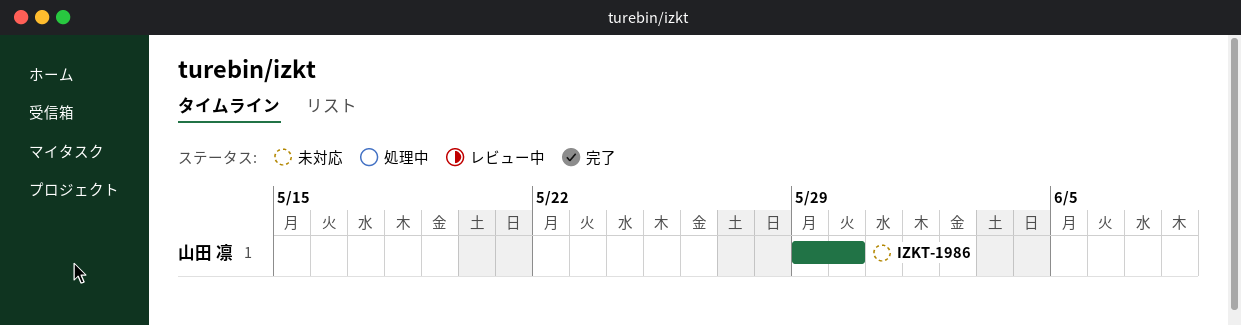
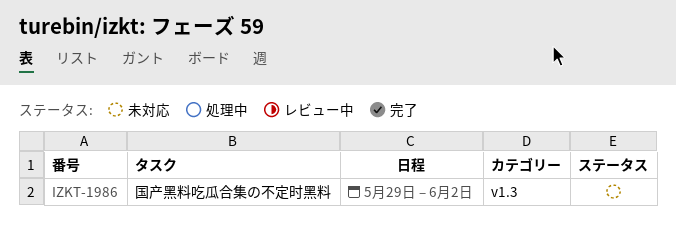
IZKT-1986, due: May 30 -> Jun 2

